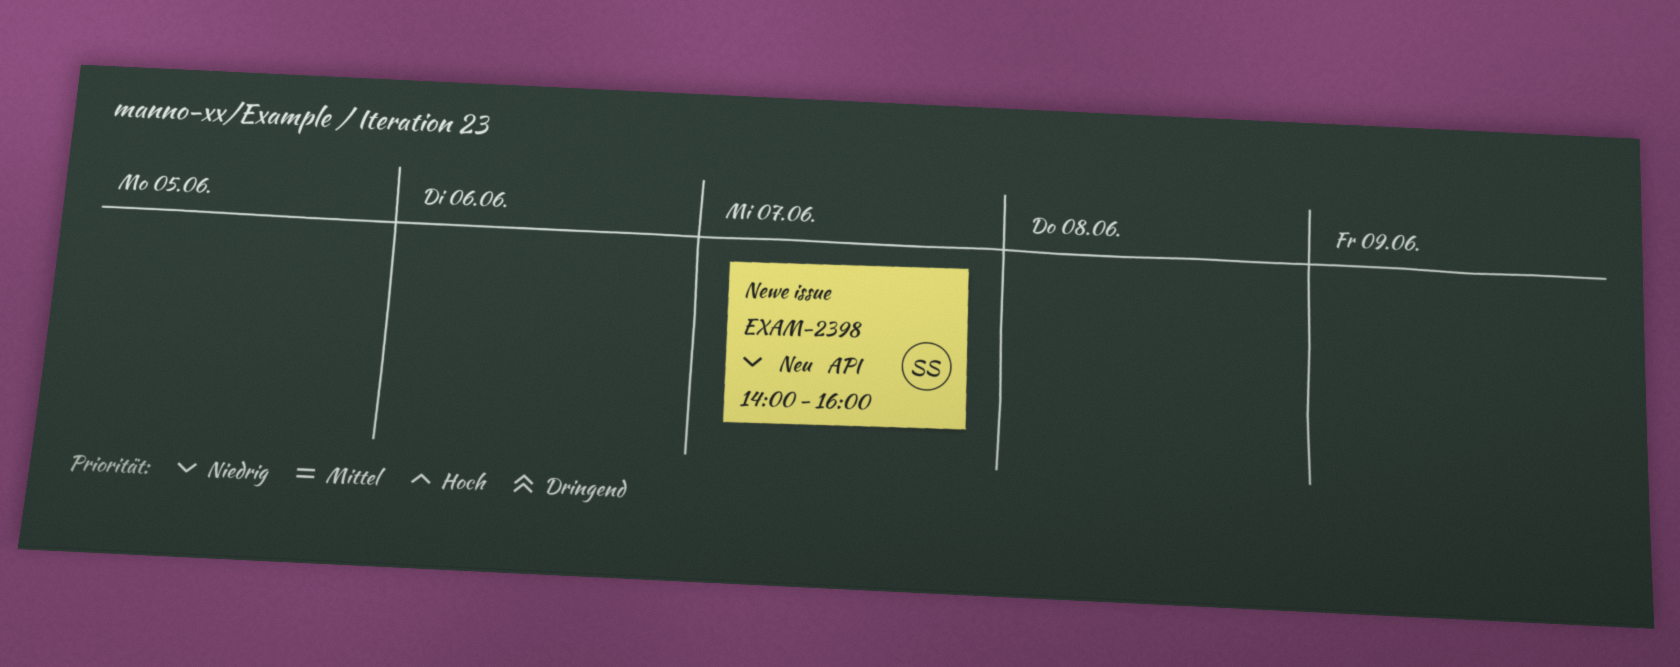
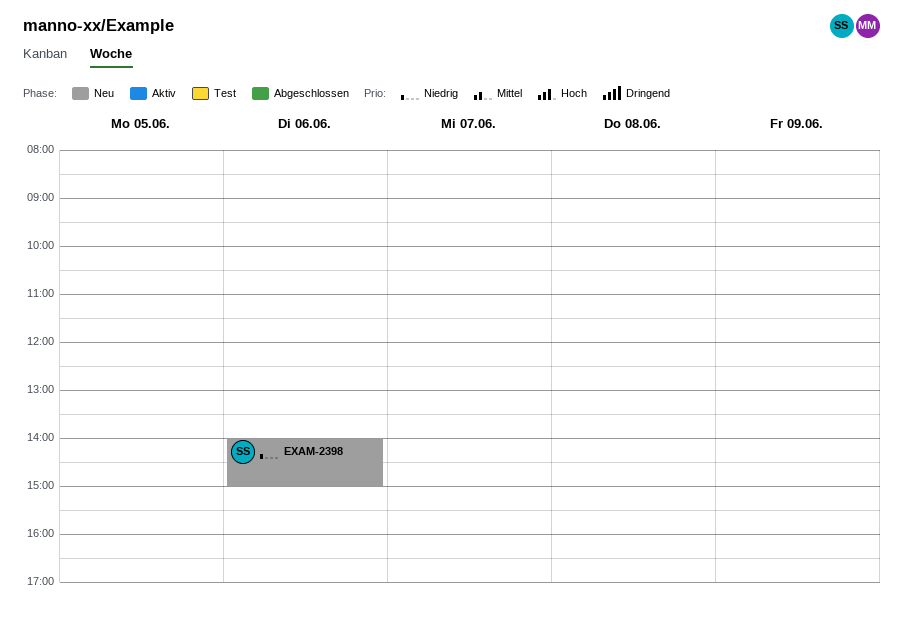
EXAM-2398, day: Jun 7 -> Jun 6
EXAM-2398, ends: 16:00 -> 15:00

